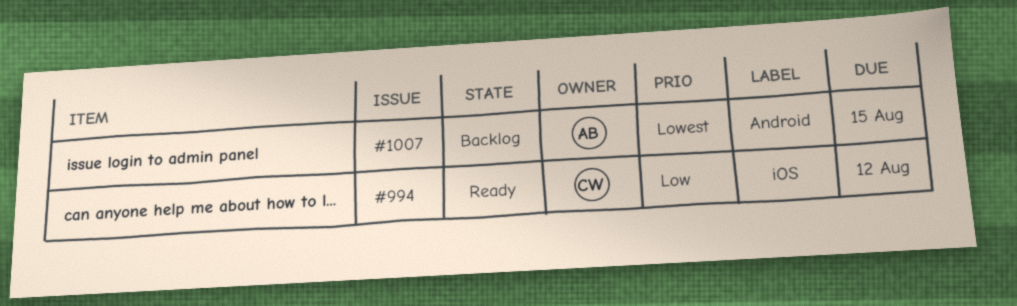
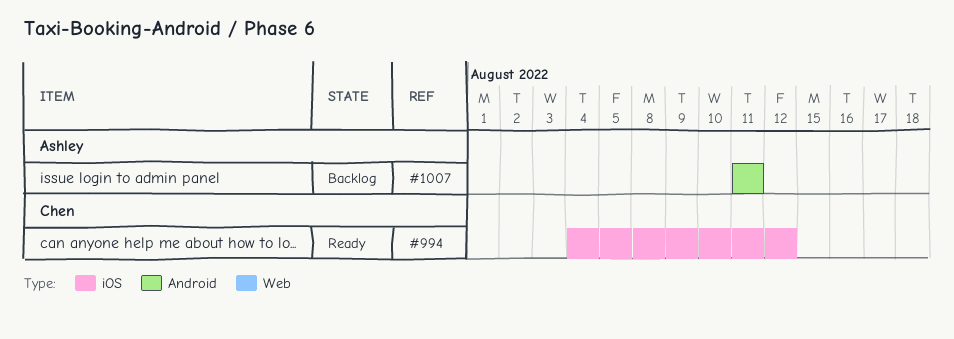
#1007, due: Aug 15 -> Aug 11

